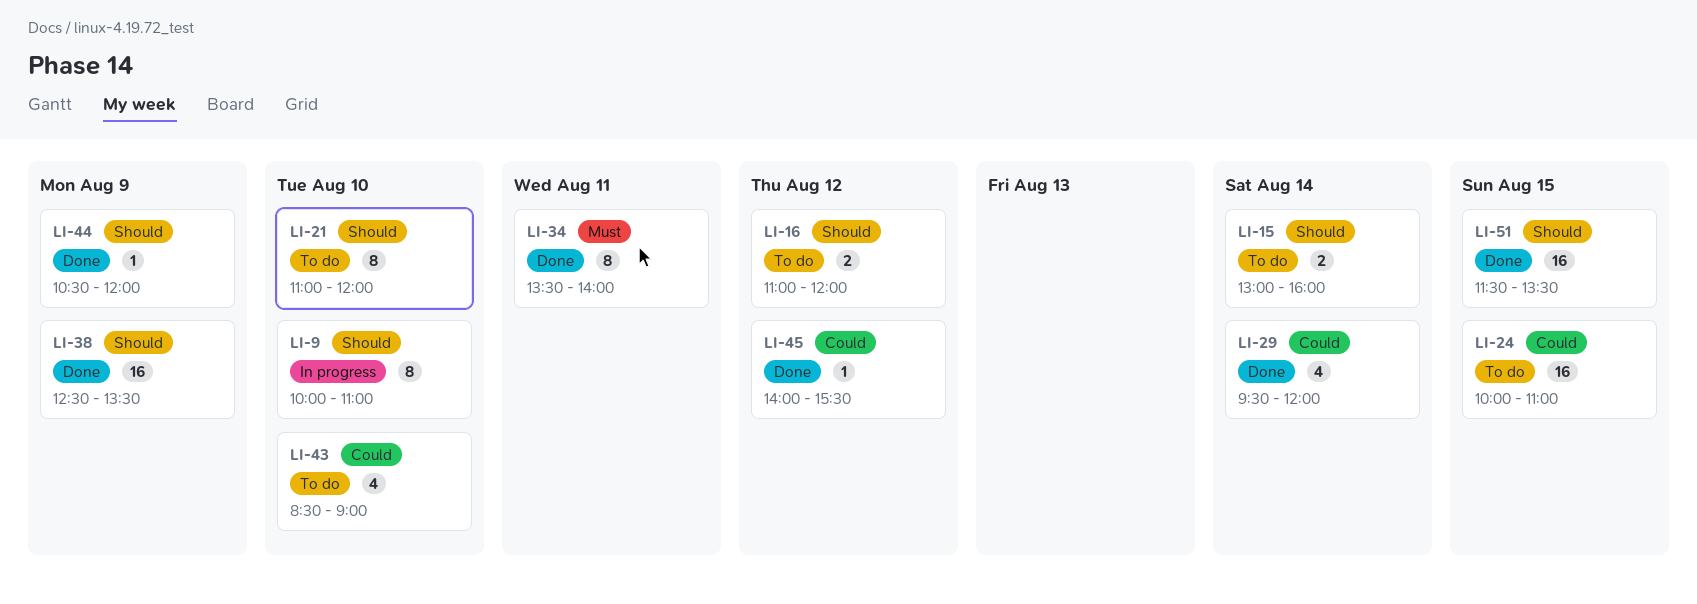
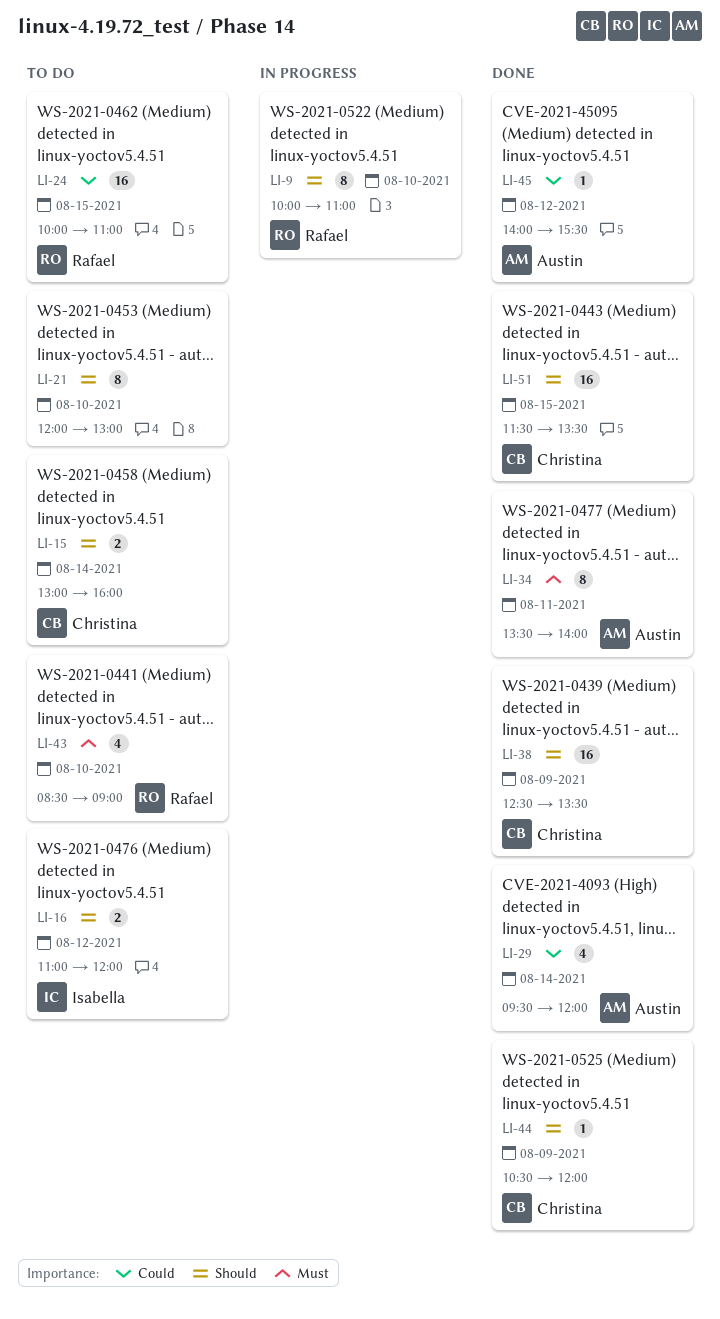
LI-21, begins: 11:00 -> 12:00
LI-21, ends: 12:00 -> 13:00
LI-43, priority: Could -> Must

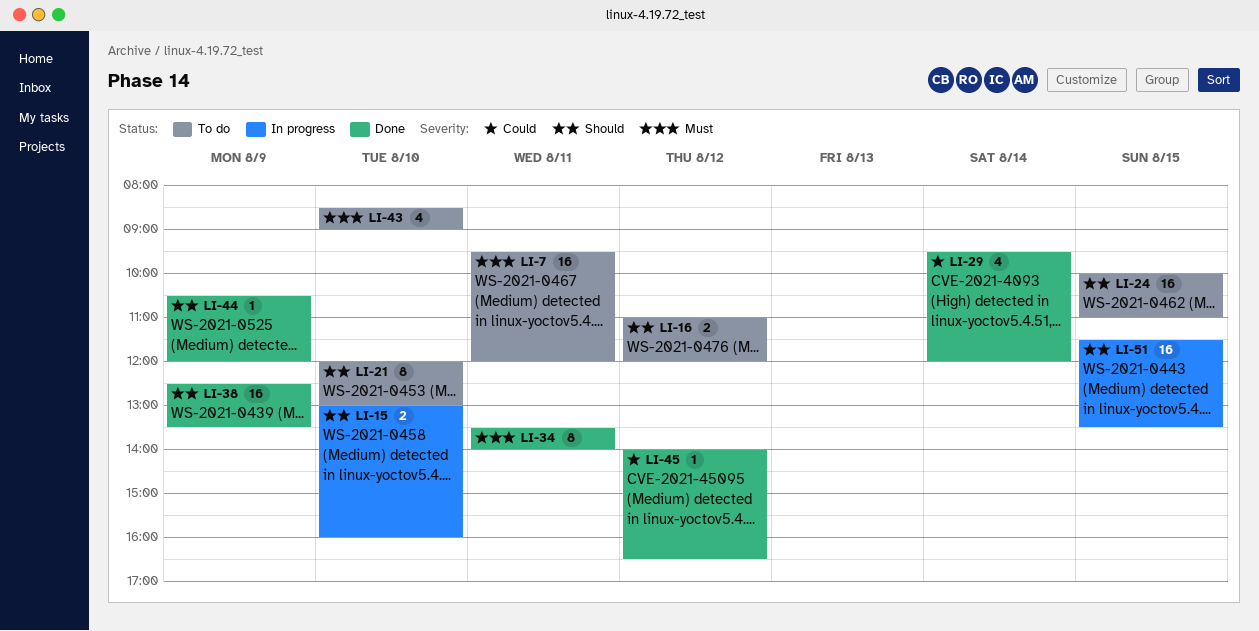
LI-7: none -> present
LI-9: present -> none
LI-15, status: To do -> In progress
LI-15, day: Aug 14 -> Aug 10
LI-24, priority: Could -> Should
LI-45, ends: 15:30 -> 16:30
LI-51, status: Done -> In progress

